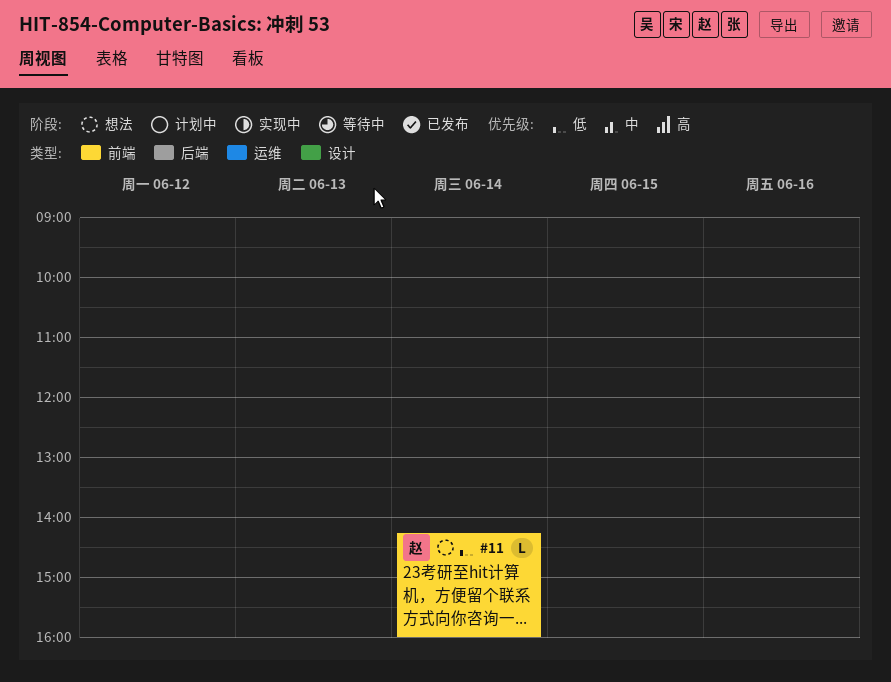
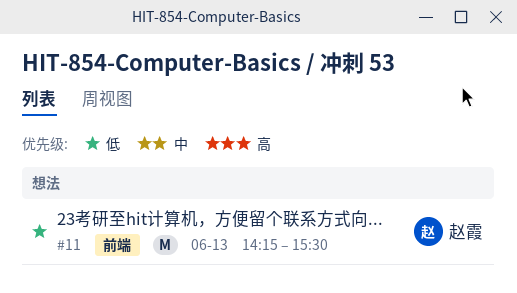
#11, estimate: L -> M
#11, day: Jun 14 -> Jun 13
#11, ends: 16:00 -> 15:30

